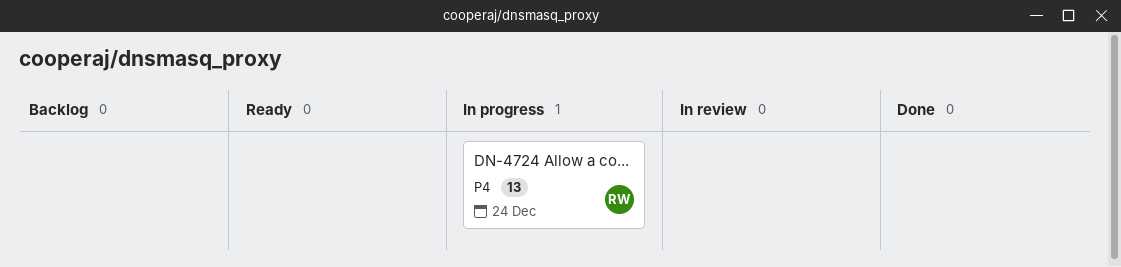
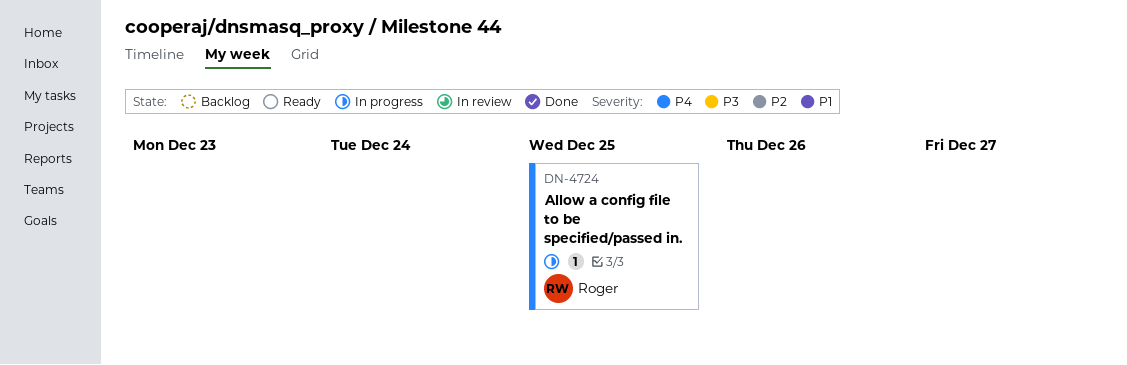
DN-4724, estimate: 13 -> 1
DN-4724, due: Dec 24 -> Dec 25

